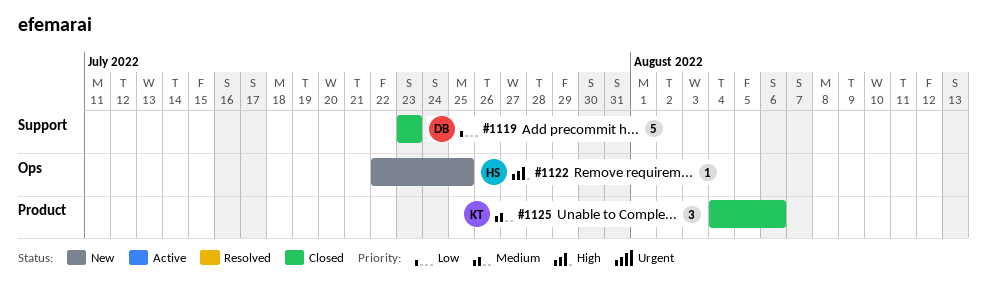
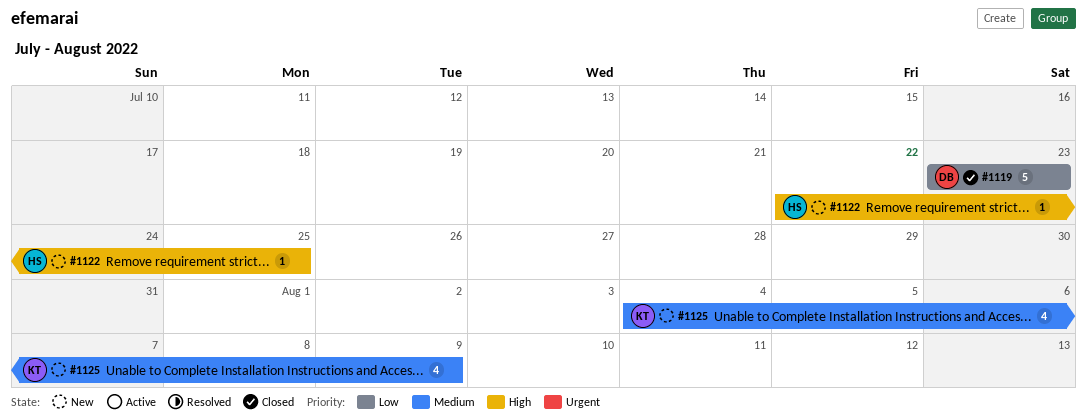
#1125, status: Closed -> New
#1125, estimate: 3 -> 4
#1125, due: Aug 6 -> Aug 9

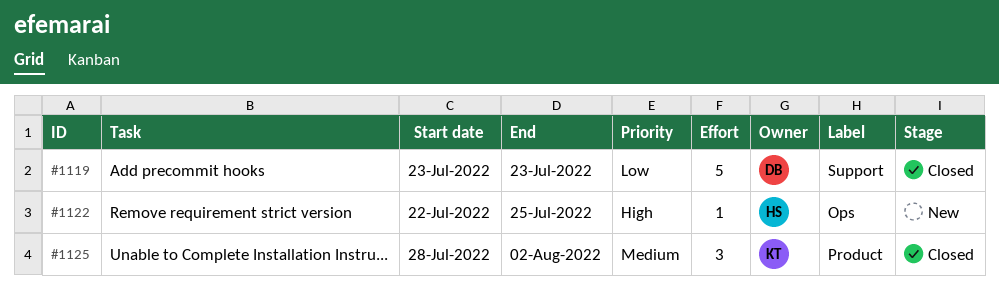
#1125, status: New -> Closed
#1125, estimate: 4 -> 3
#1125, start: Aug 4 -> Jul 28
#1125, due: Aug 9 -> Aug 2

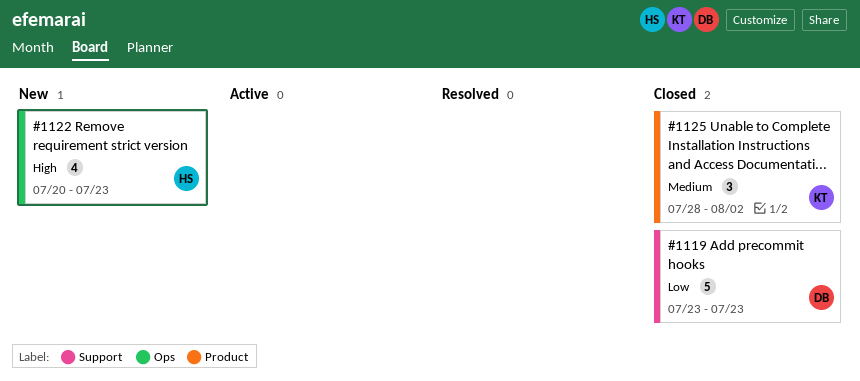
#1122, estimate: 1 -> 4
#1122, start: Jul 22 -> Jul 20
#1122, due: Jul 25 -> Jul 23

